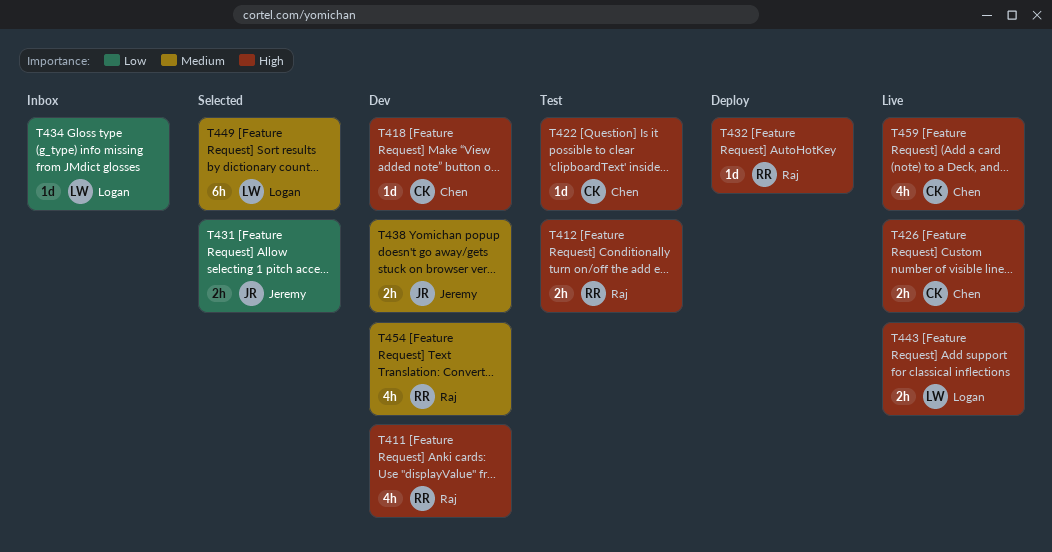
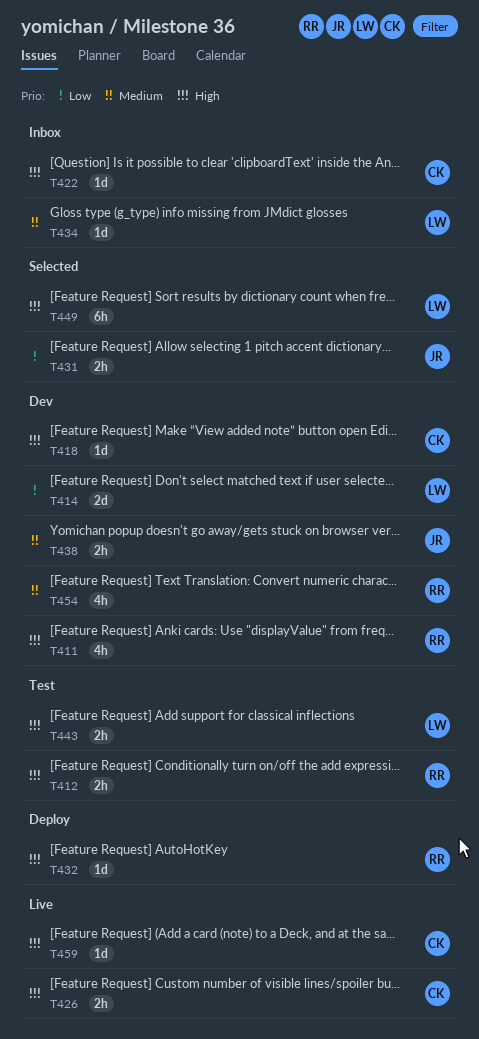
T414: none -> present
T422, status: Test -> Inbox
T434, priority: Low -> Medium
T443, status: Live -> Test
T449, priority: Medium -> High
T459, estimate: 4h -> 1d

